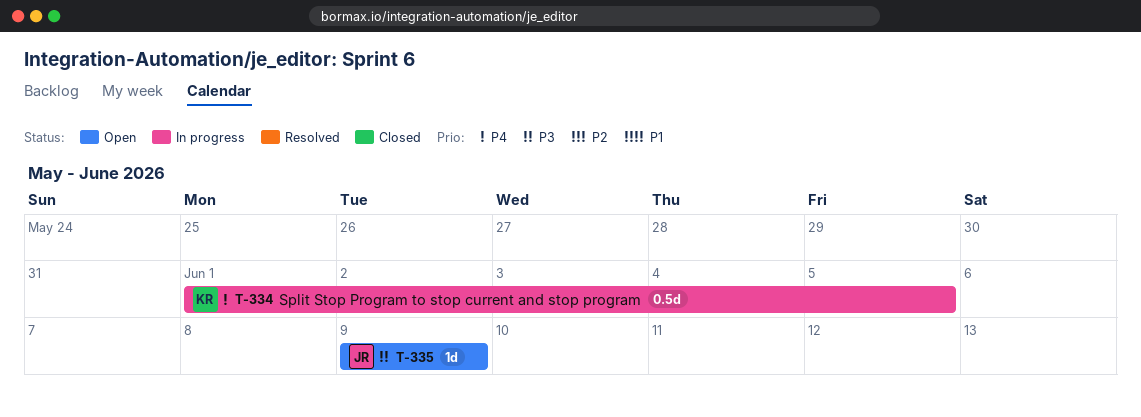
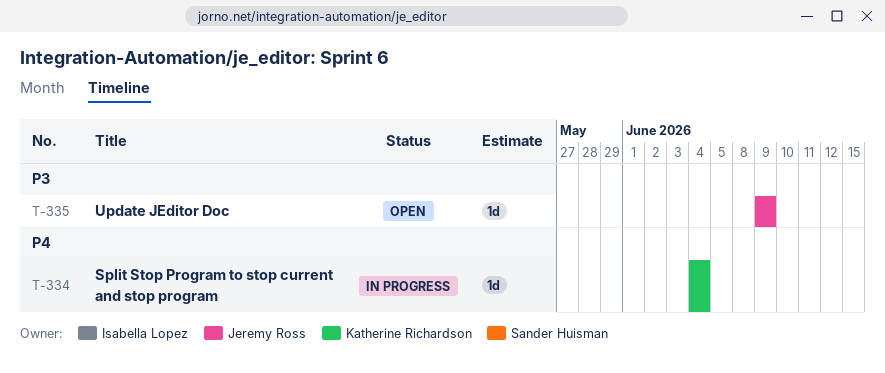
T-334, estimate: 0.5d -> 1d
T-334, start: Jun 1 -> Jun 4
T-334, due: Jun 5 -> Jun 4

